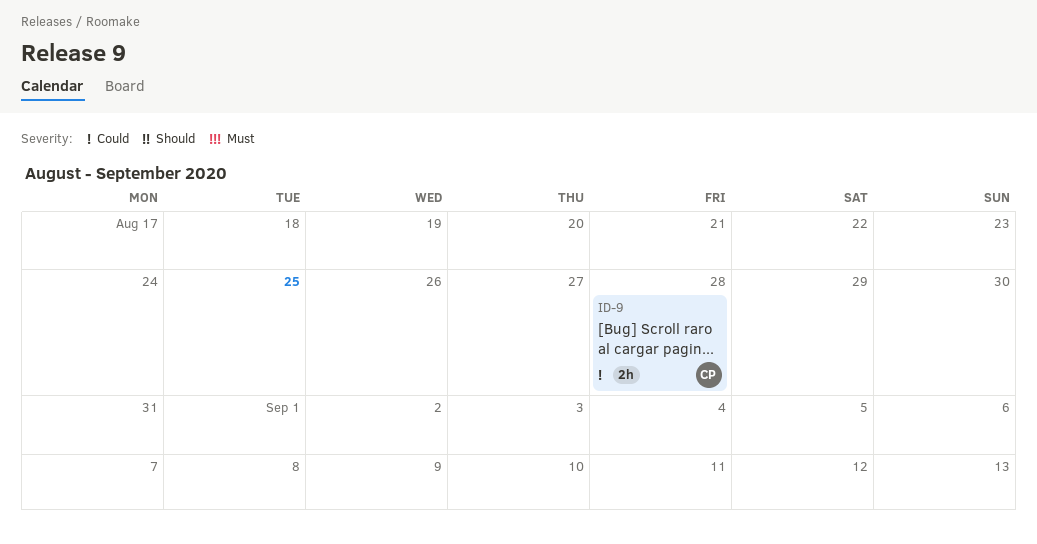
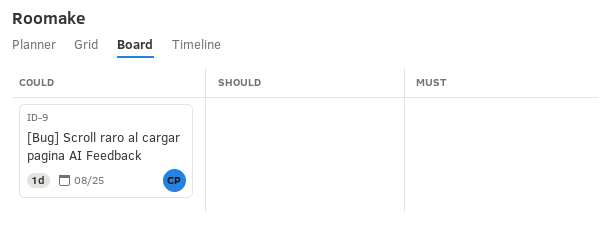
ID-9, estimate: 2h -> 1d
ID-9, due: Aug 28 -> Aug 25

